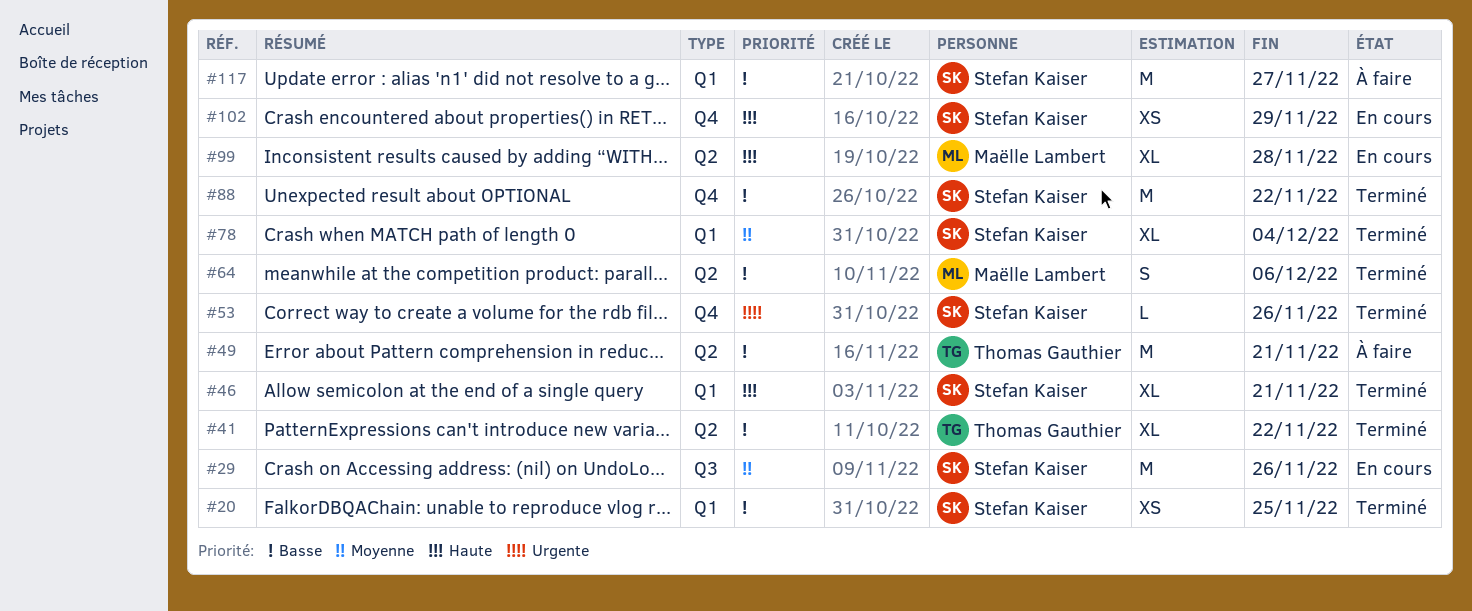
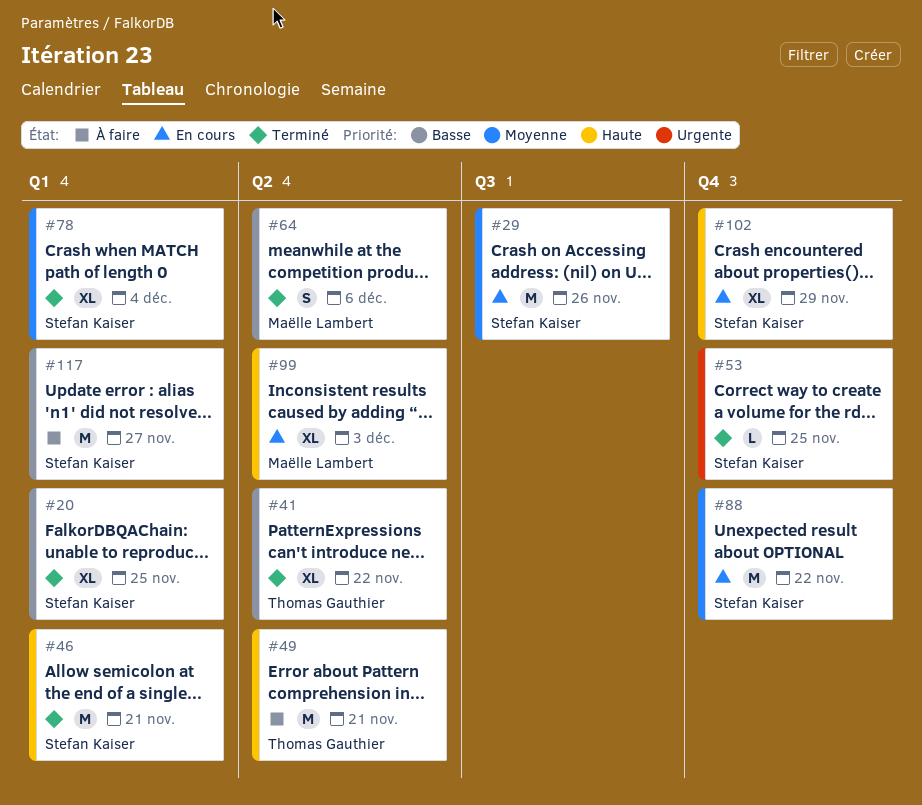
#20, estimate: XS -> XL
#46, estimate: XL -> M
#49, priority: Basse -> Haute
#53, due: Nov 26 -> Nov 25
#88, status: Terminé -> En cours
#88, priority: Basse -> Moyenne
#99, due: Nov 28 -> Dec 3
#102, estimate: XS -> XL

